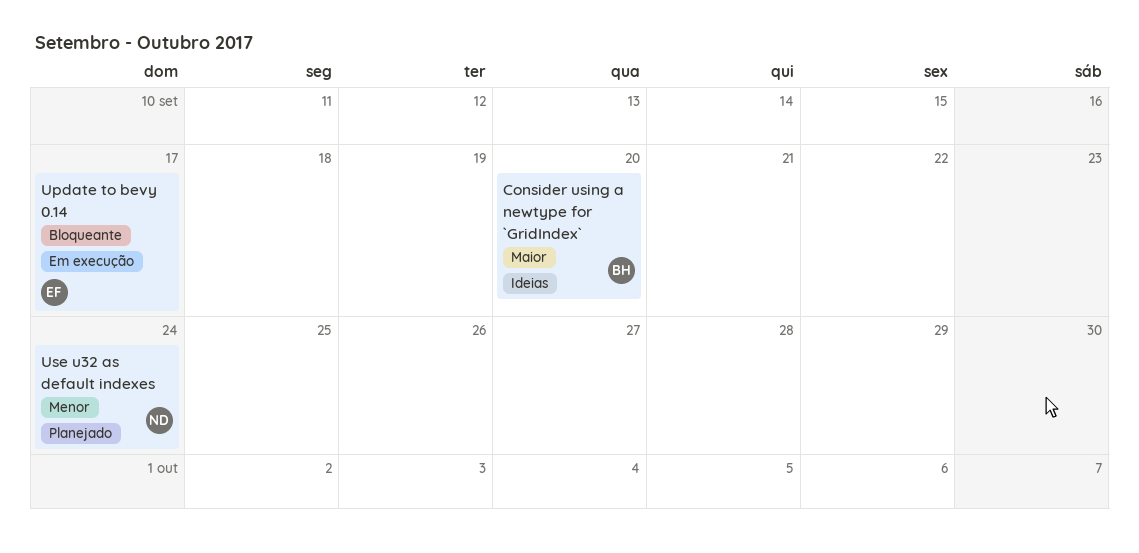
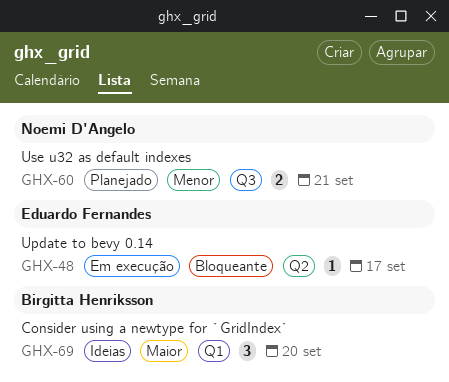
Use u32 as default indexes, due: Sep 24 -> Sep 21

